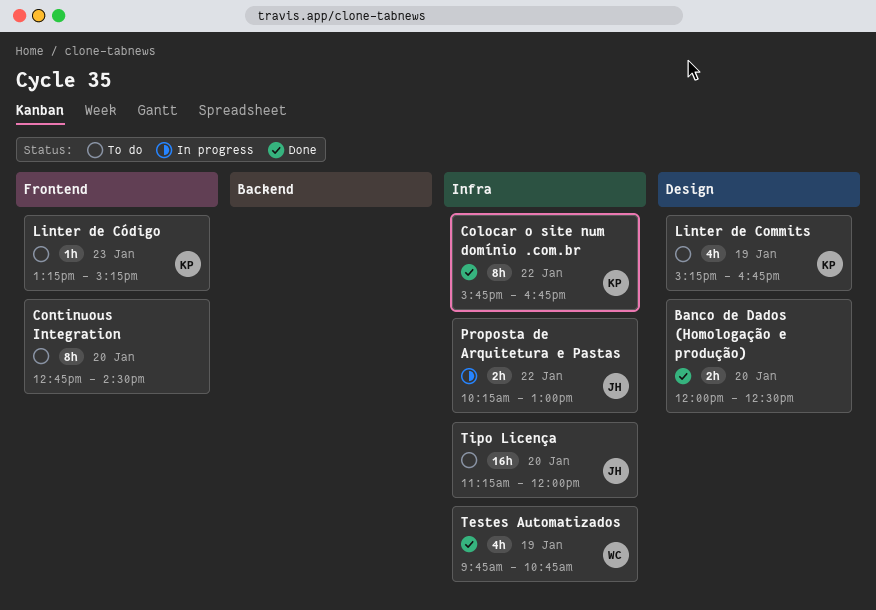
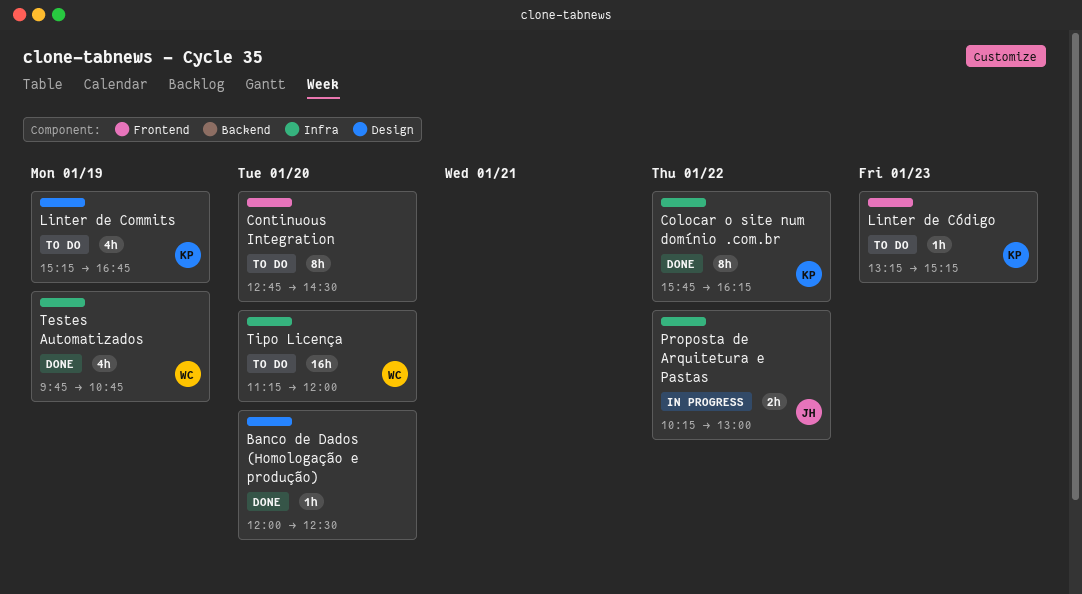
Banco de Dados (Homologação e produção), estimate: 2h -> 1h
Colocar o site num domínio .com.br, ends: 16:45 -> 16:15
Tipo Licença, owner: JH -> WC

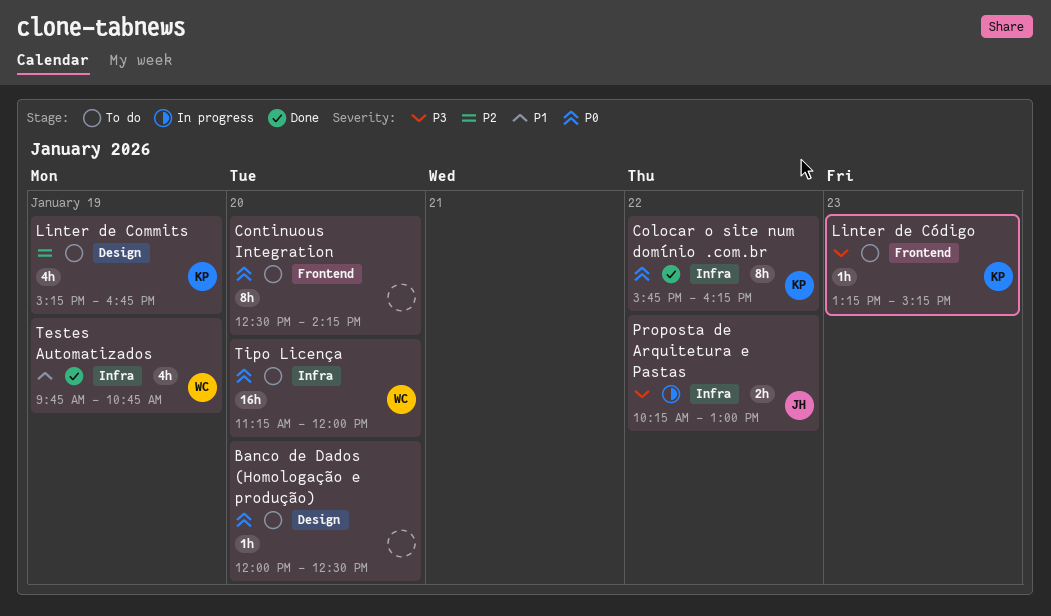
Banco de Dados (Homologação e produção), status: Done -> To do
Continuous Integration, begins: 12:45 -> 12:30
Continuous Integration, ends: 14:30 -> 14:15

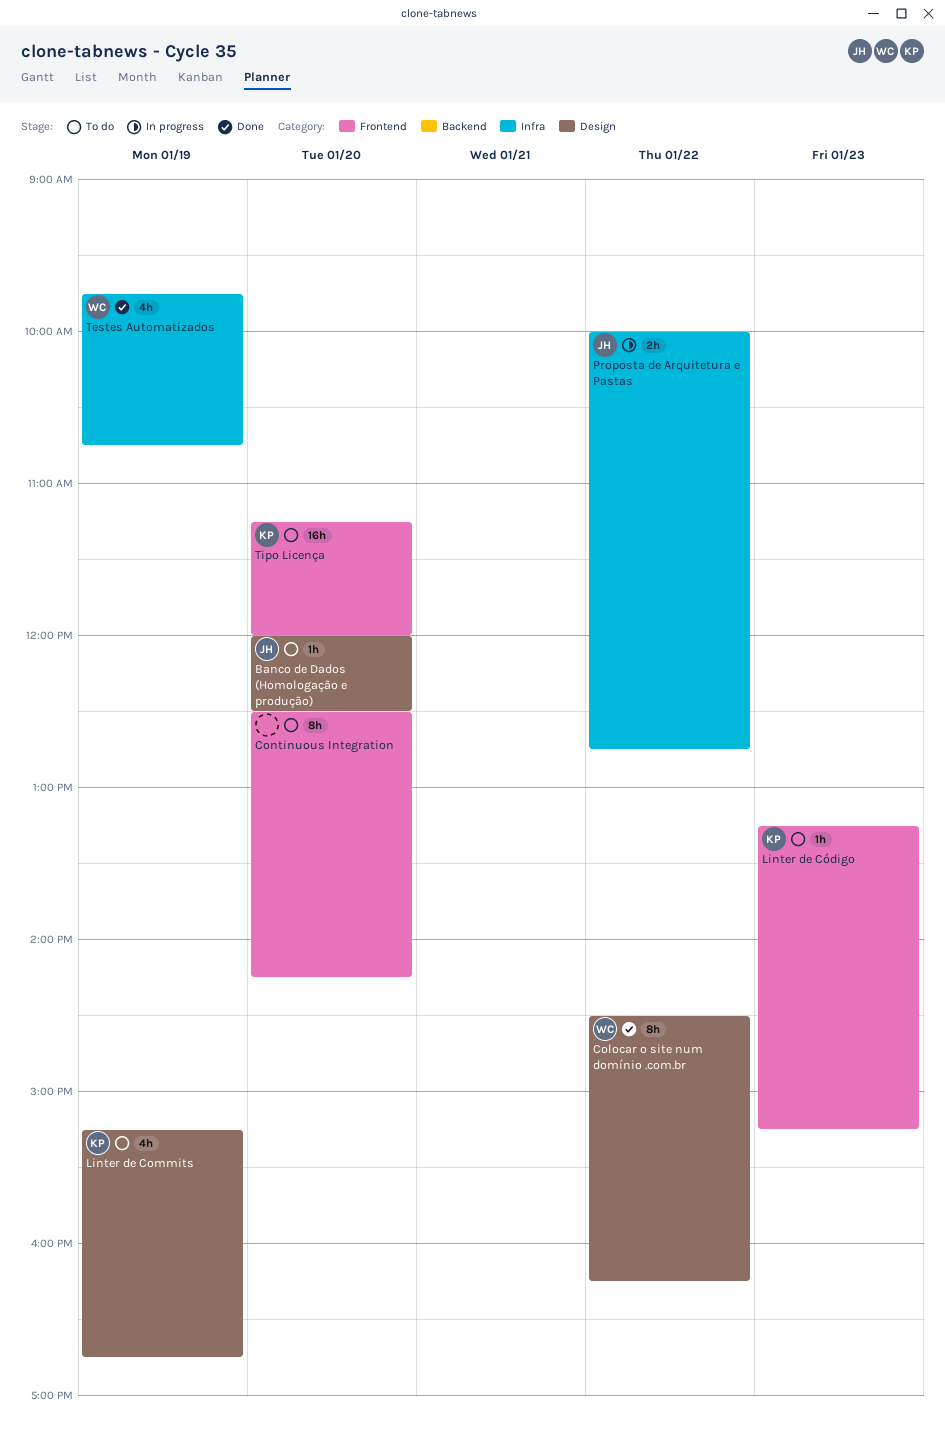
Banco de Dados (Homologação e produção), owner: none -> JH
Colocar o site num domínio .com.br, owner: KP -> WC
Colocar o site num domínio .com.br, label: Infra -> Design
Colocar o site num domínio .com.br, begins: 15:45 -> 14:30
Proposta de Arquitetura e Pastas, begins: 10:15 -> 10:00
Proposta de Arquitetura e Pastas, ends: 13:00 -> 12:45
Tipo Licença, owner: WC -> KP
Tipo Licença, label: Infra -> Frontend

